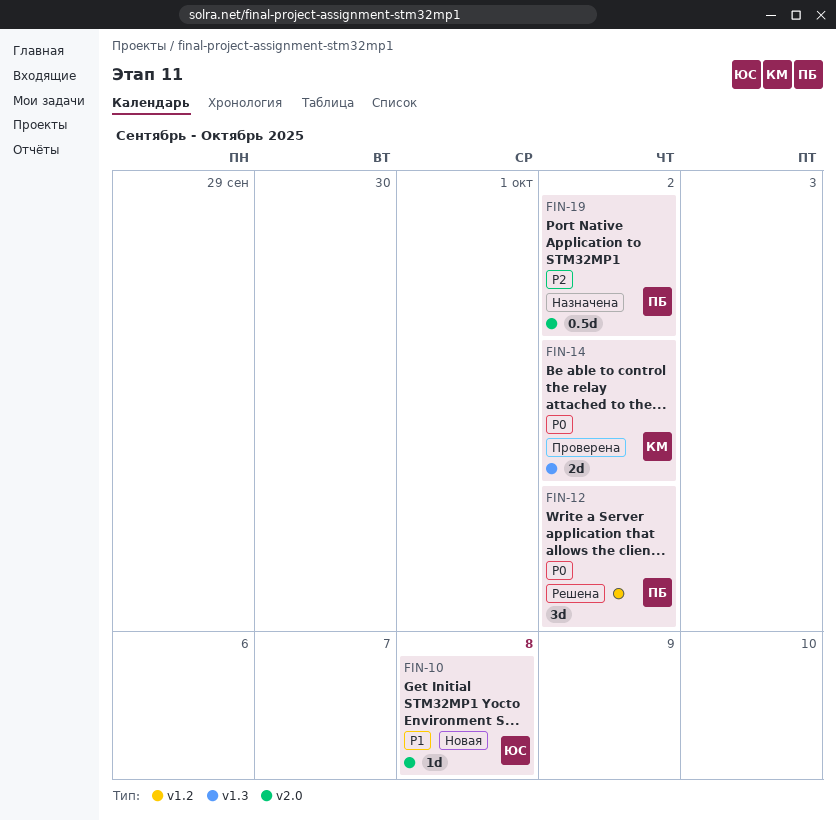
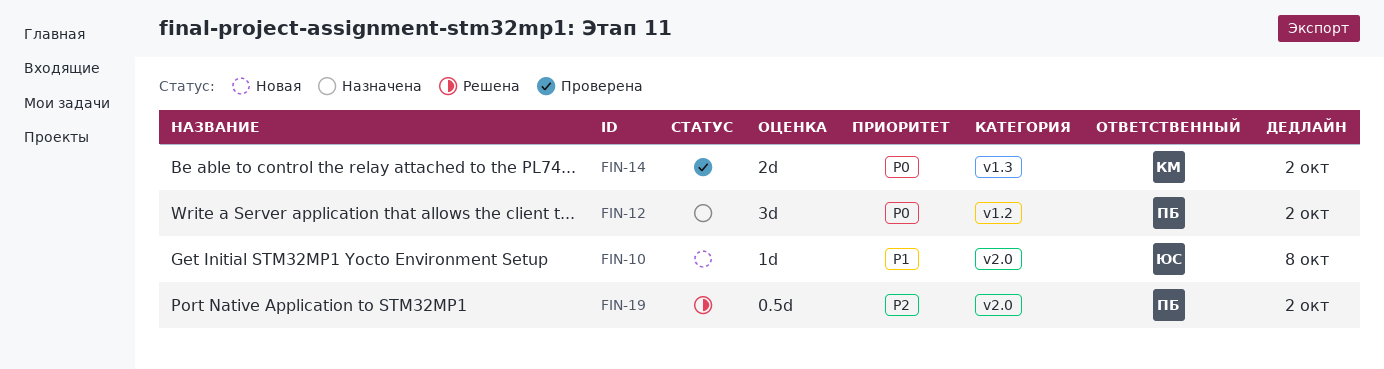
FIN-12, status: Решена -> Назначена
FIN-19, status: Назначена -> Решена

